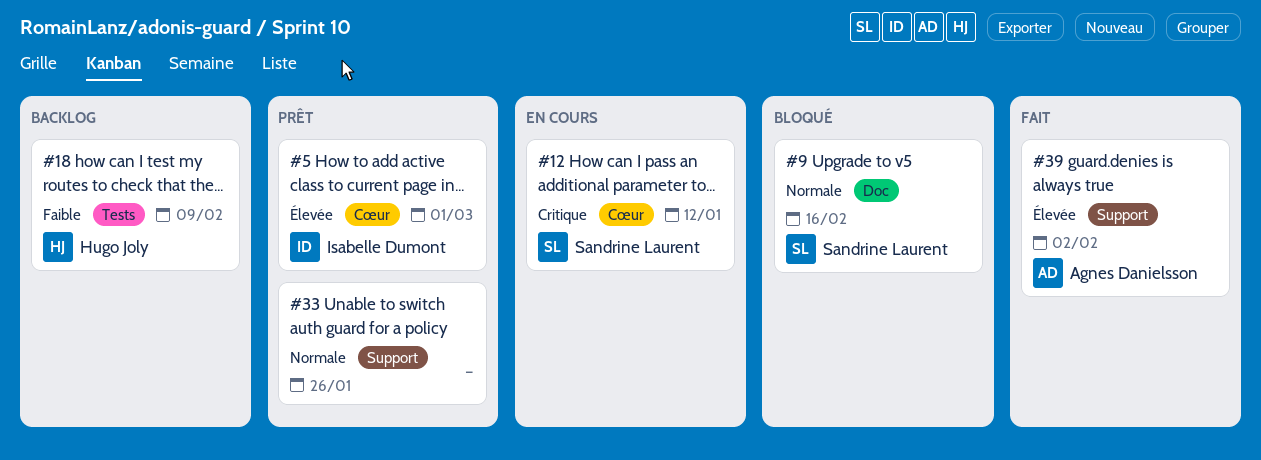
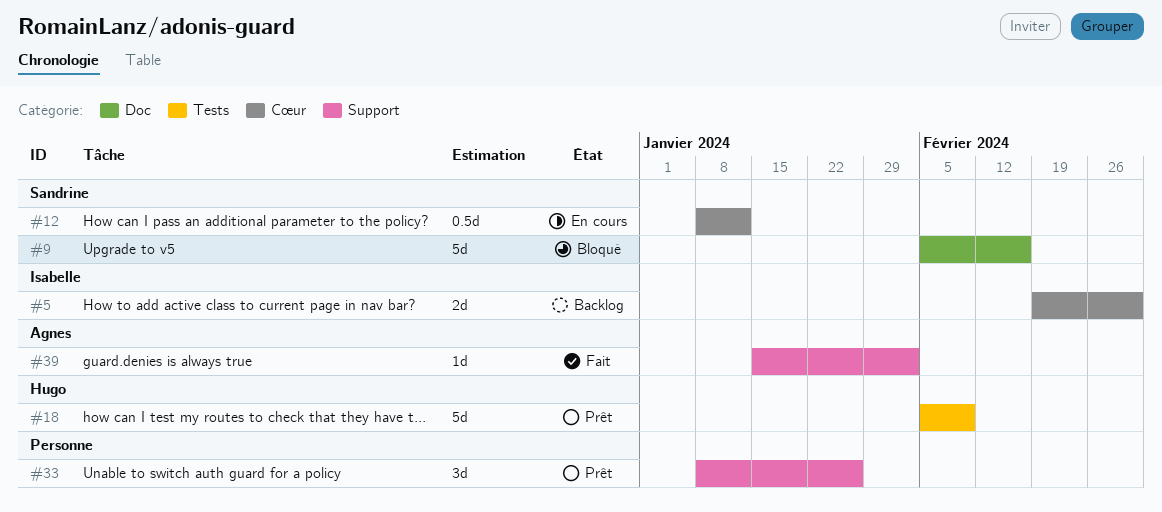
#5, status: Prêt -> Backlog
#18, status: Backlog -> Prêt

